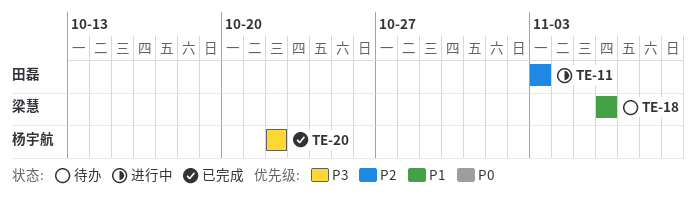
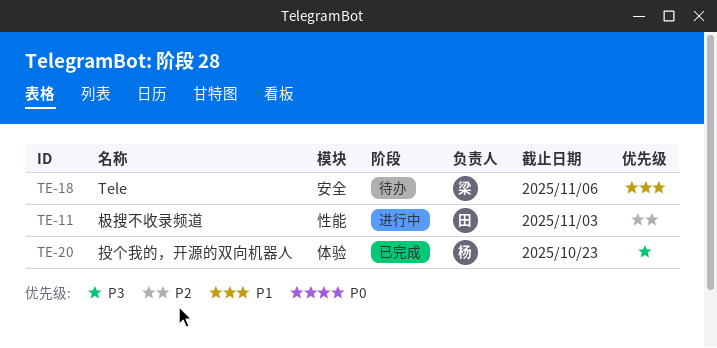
TE-20, due: Oct 22 -> Oct 23

